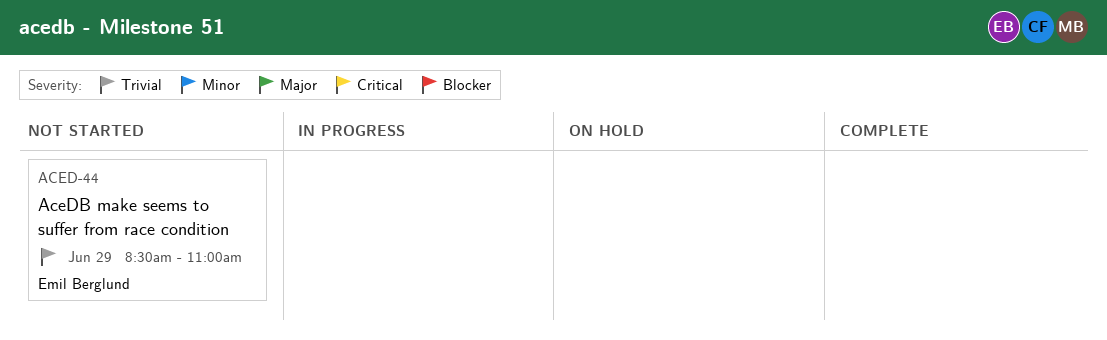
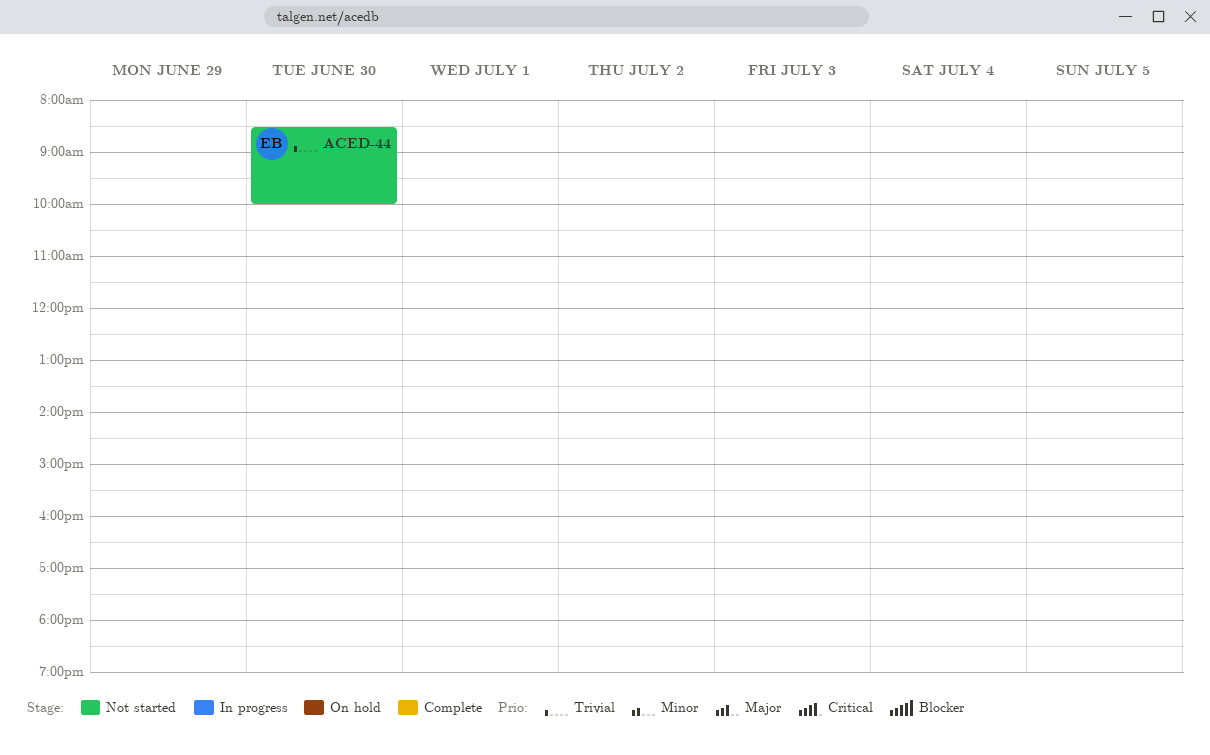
ACED-44, day: Jun 29 -> Jun 30
ACED-44, ends: 11:00 -> 10:00

